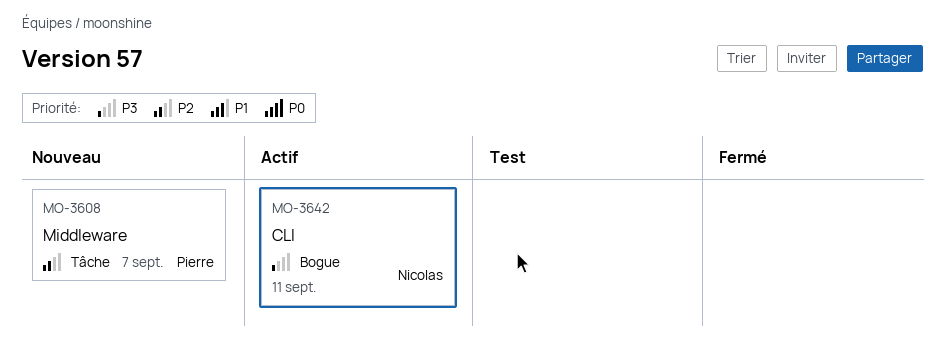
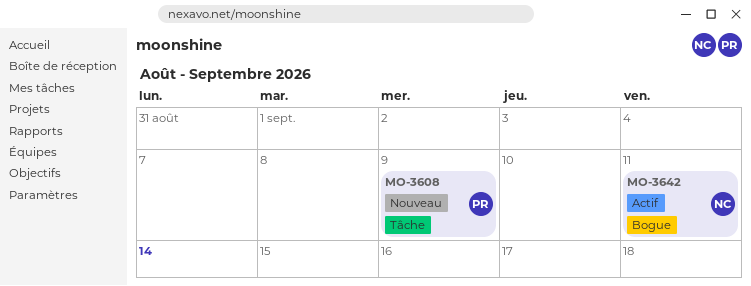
MO-3608, due: Sep 7 -> Sep 9

